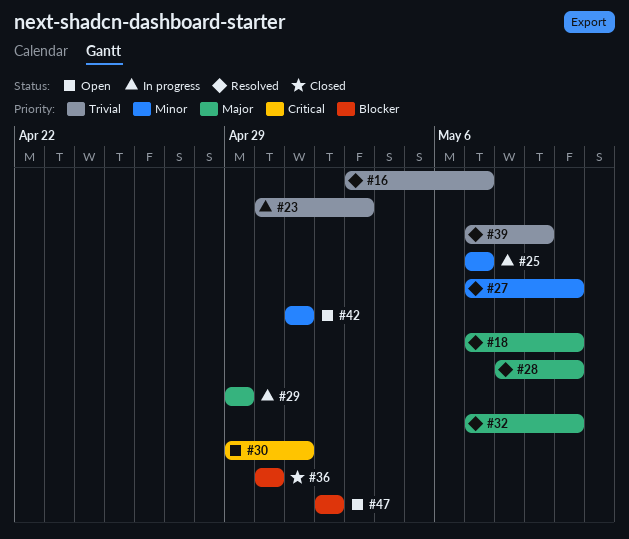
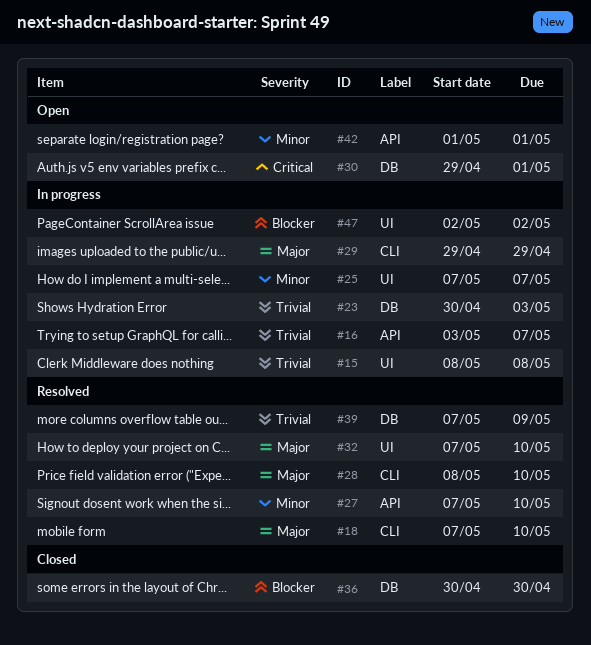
#15: none -> present
#16, status: Resolved -> In progress
#47, status: Open -> In progress

